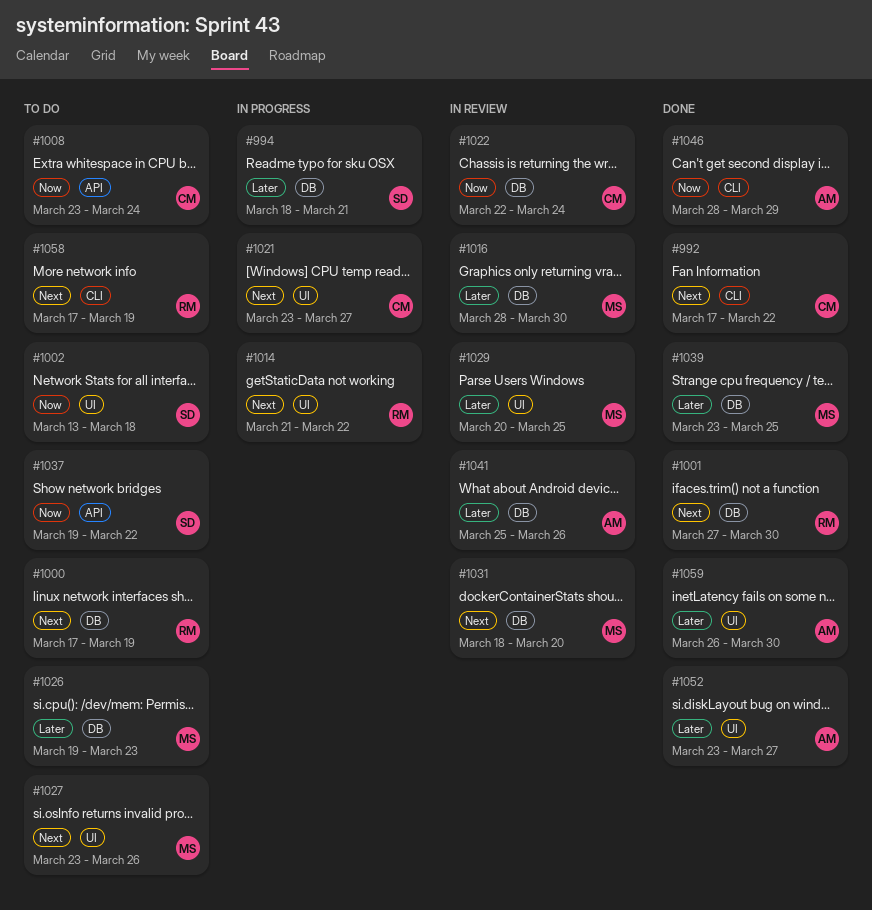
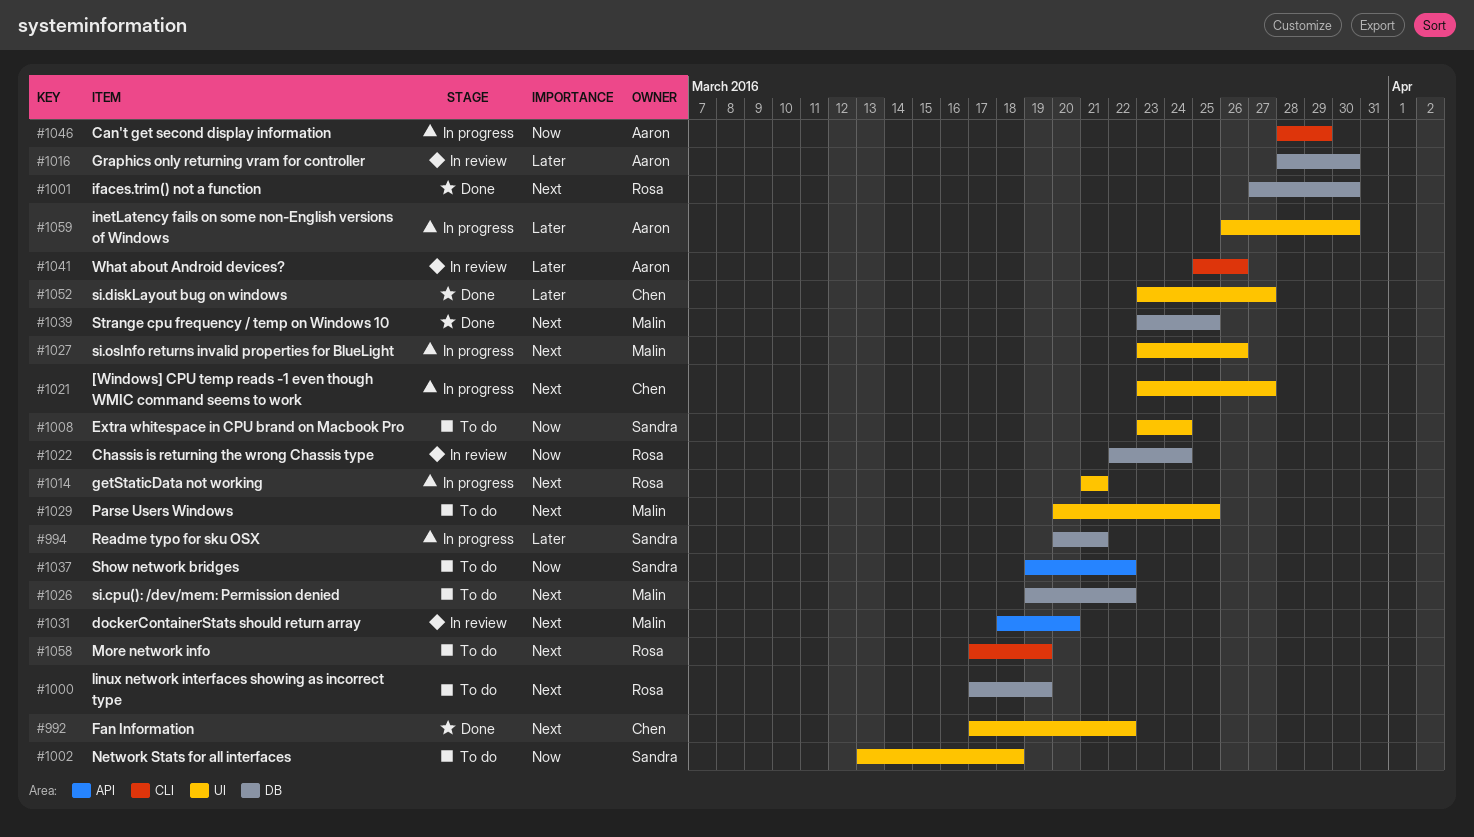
#992, label: CLI -> UI
#994, start: Mar 18 -> Mar 20
#1008, owner: Chen -> Sandra
#1008, label: API -> UI
#1014, due: Mar 22 -> Mar 21
#1016, owner: Malin -> Aaron
#1022, owner: Chen -> Rosa
#1026, priority: Later -> Next
#1026, due: Mar 23 -> Mar 22
#1027, status: To do -> In progress
#1029, status: In review -> To do
#1029, priority: Later -> Next
#1031, label: DB -> API
#1039, priority: Later -> Next
#1041, label: DB -> CLI
#1046, status: Done -> In progress
#1052, owner: Aaron -> Chen
#1059, status: Done -> In progress

